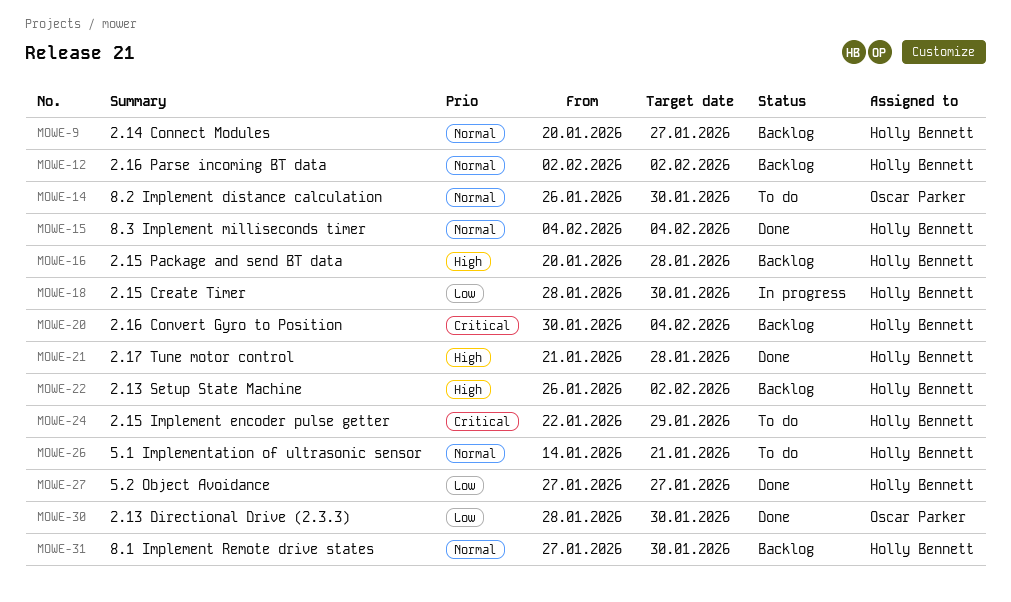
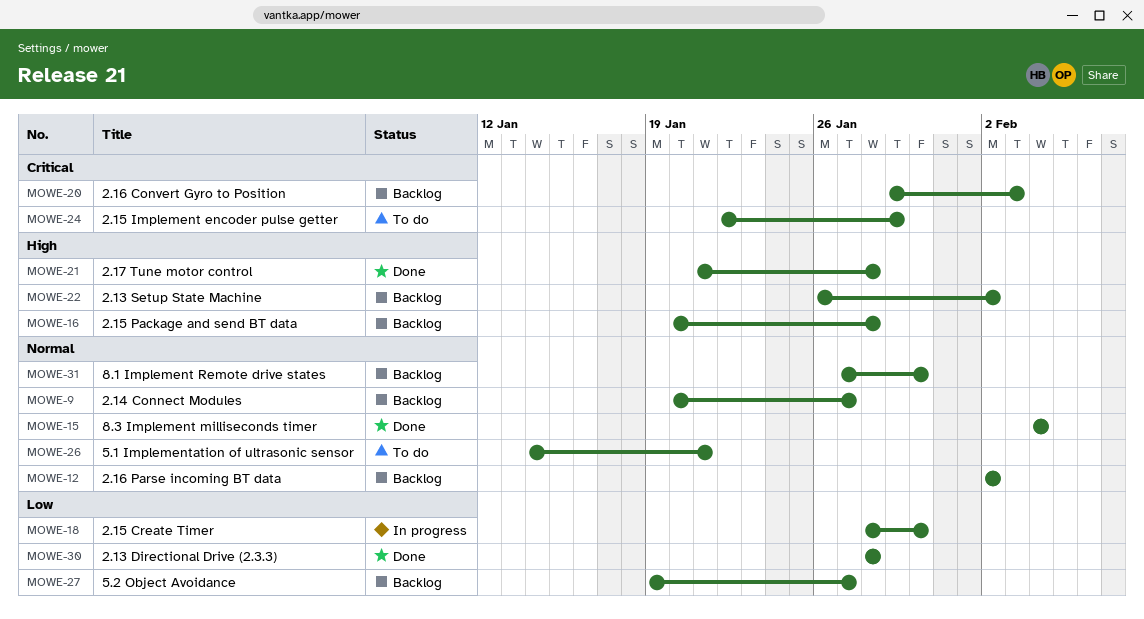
MOWE-14: present -> none
MOWE-20, start: Jan 30 -> Jan 29
MOWE-20, due: Feb 4 -> Feb 3
MOWE-27, status: Done -> Backlog
MOWE-27, start: Jan 27 -> Jan 19
MOWE-30, due: Jan 30 -> Jan 28

